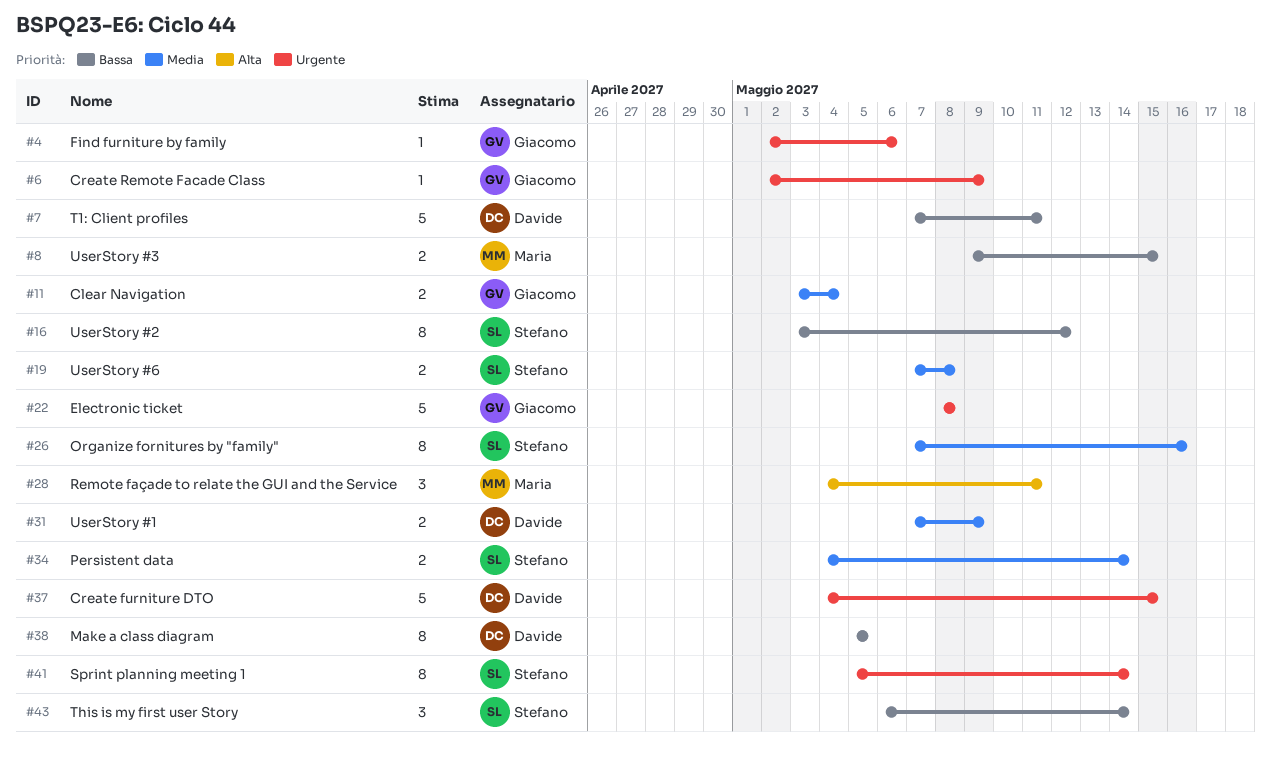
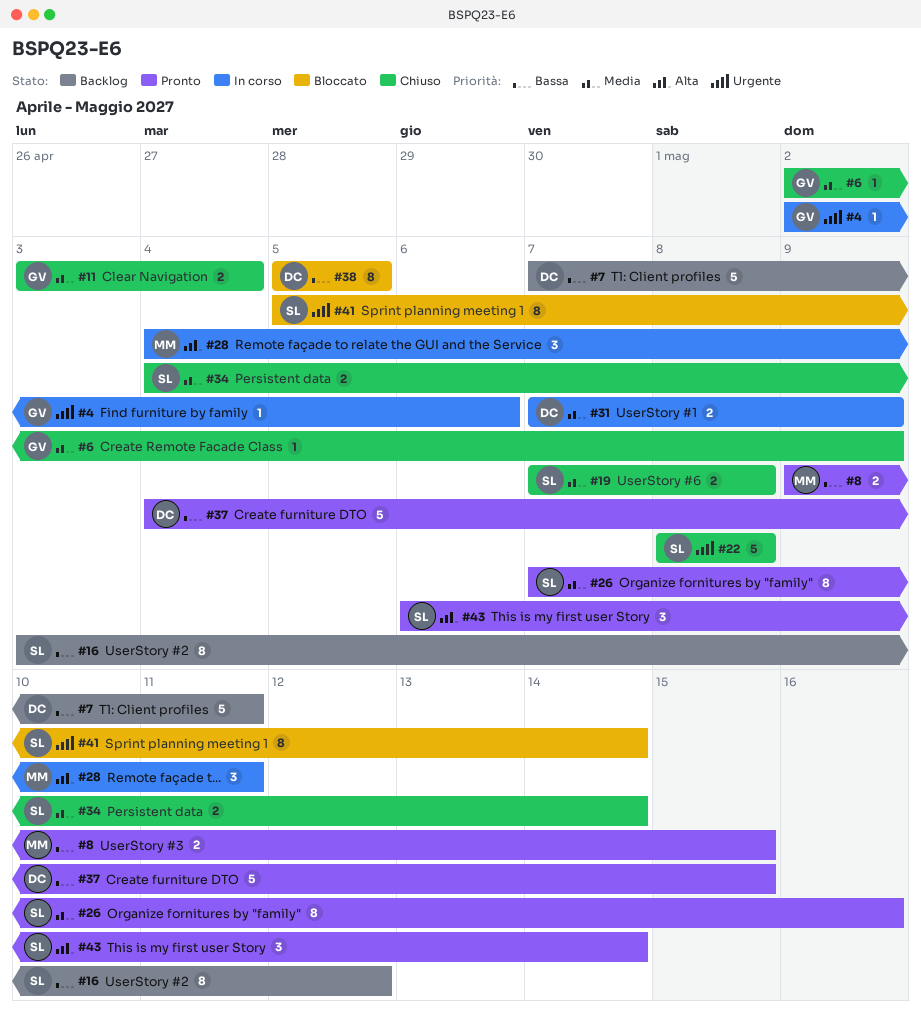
#6, priority: Urgente -> Media
#22, owner: Giacomo -> Stefano
#37, priority: Urgente -> Bassa
#43, priority: Bassa -> Alta

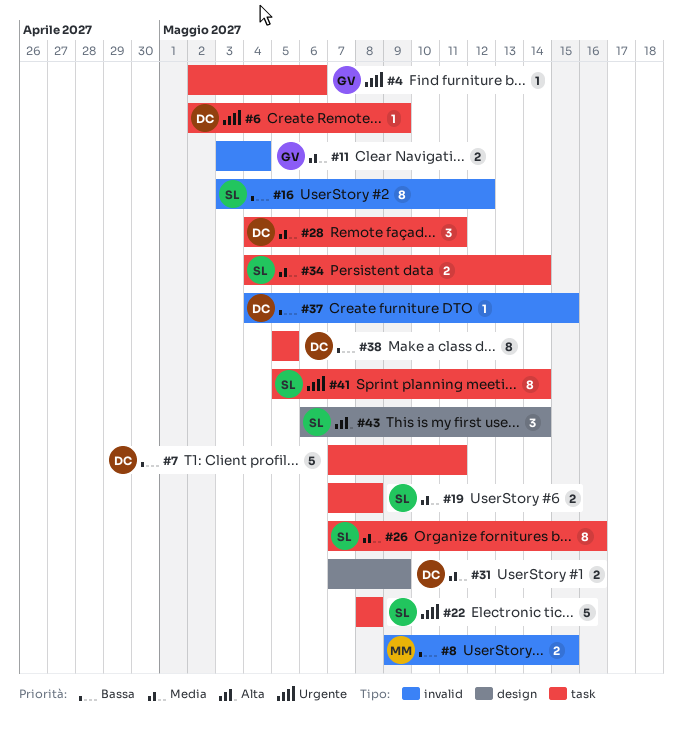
#6, owner: GV -> DC
#6, priority: Media -> Urgente
#28, owner: MM -> DC
#28, priority: Alta -> Media
#37, estimate: 5 -> 1

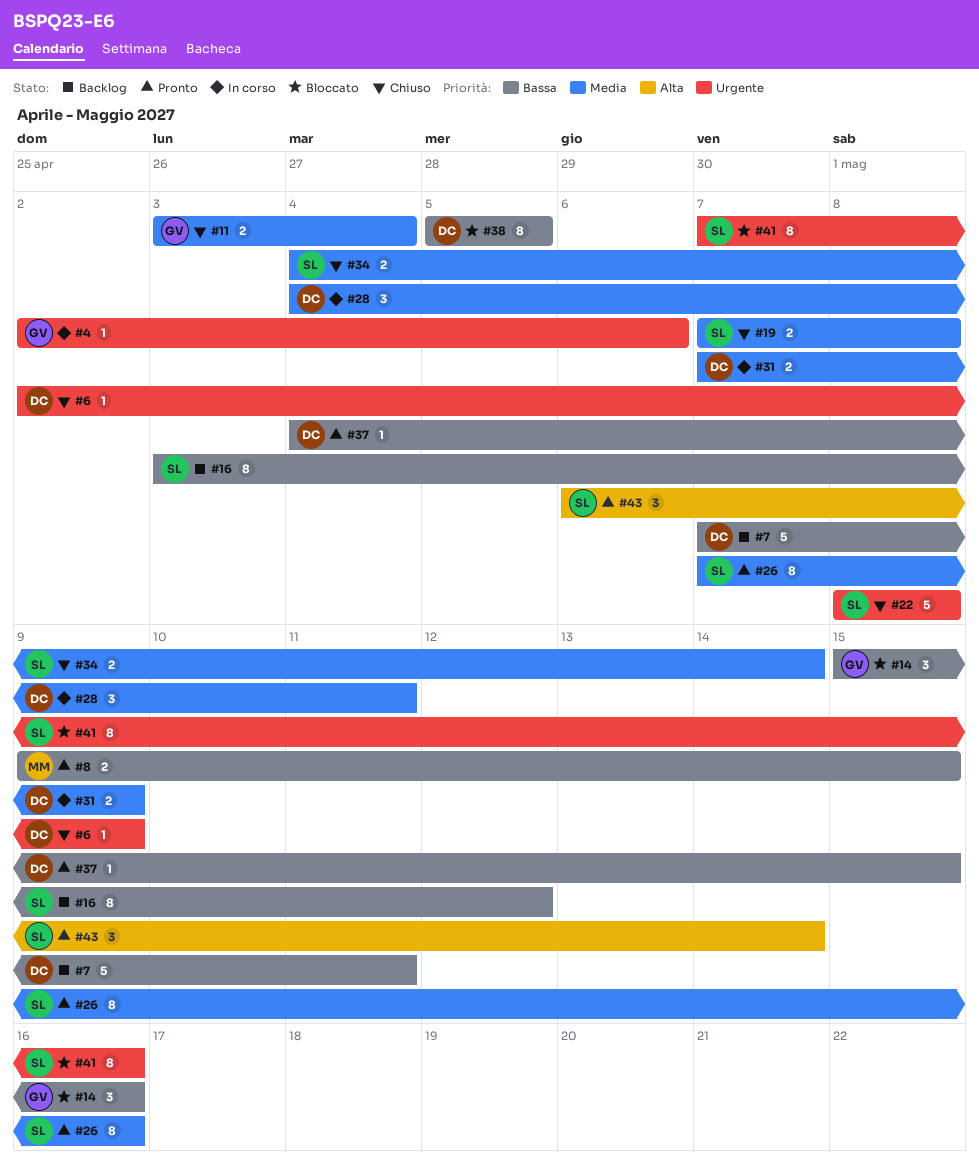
#14: none -> present
#41, start: May 5 -> May 7
#41, due: May 14 -> May 16

